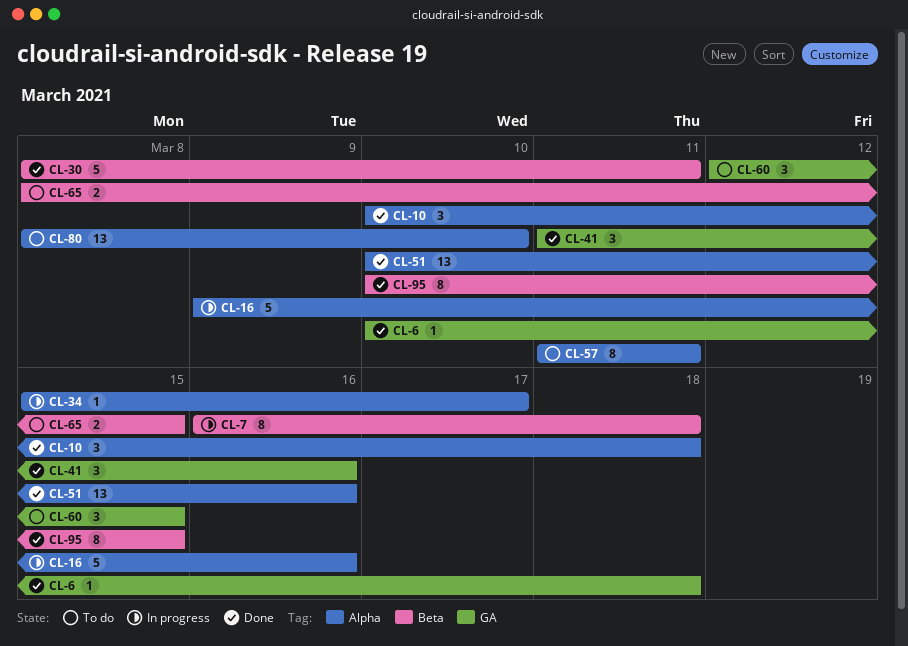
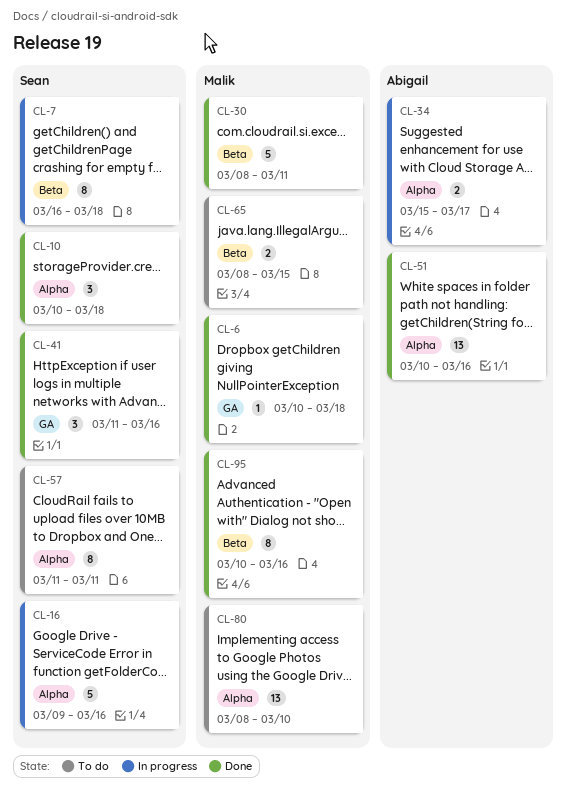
CL-34, estimate: 1 -> 2
CL-60: present -> none
CL-95, due: Mar 15 -> Mar 16

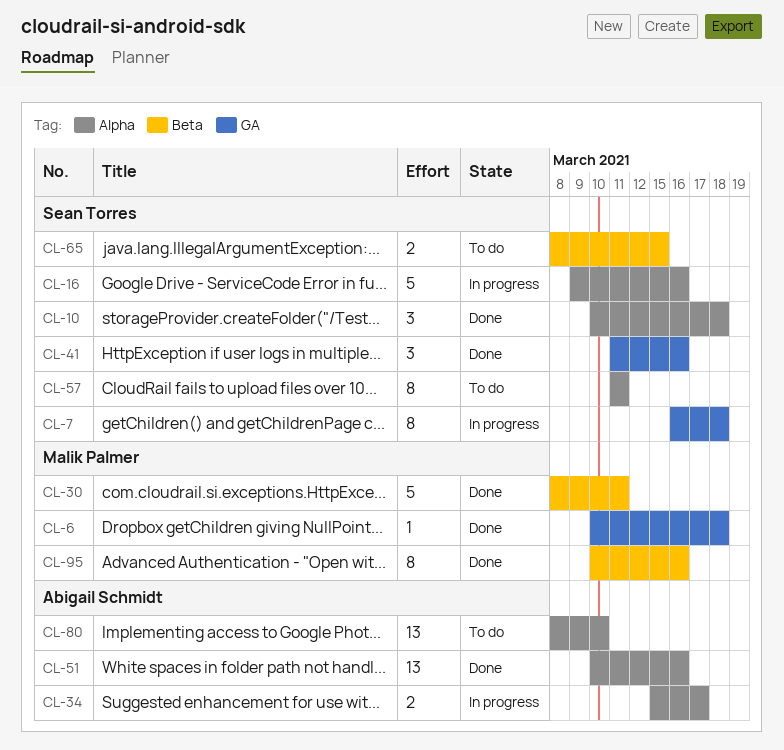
CL-7, label: Beta -> GA
CL-65, owner: Malik Palmer -> Sean Torres
CL-80, owner: Malik Palmer -> Abigail Schmidt

